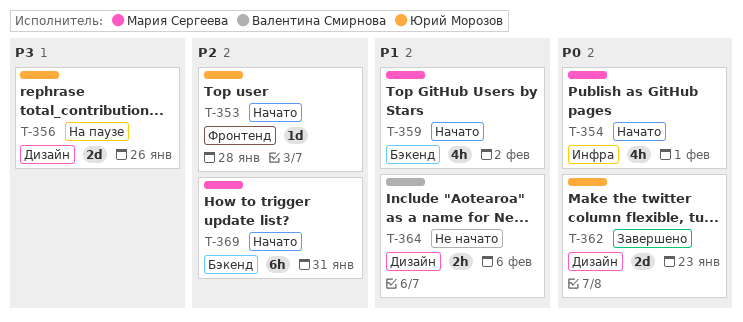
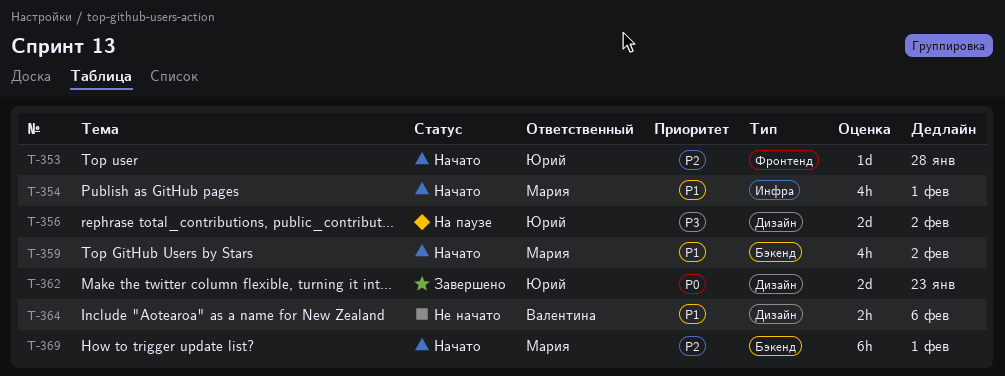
T-354, priority: P0 -> P1
T-356, due: Jan 26 -> Feb 2
T-369, due: Jan 31 -> Feb 1

